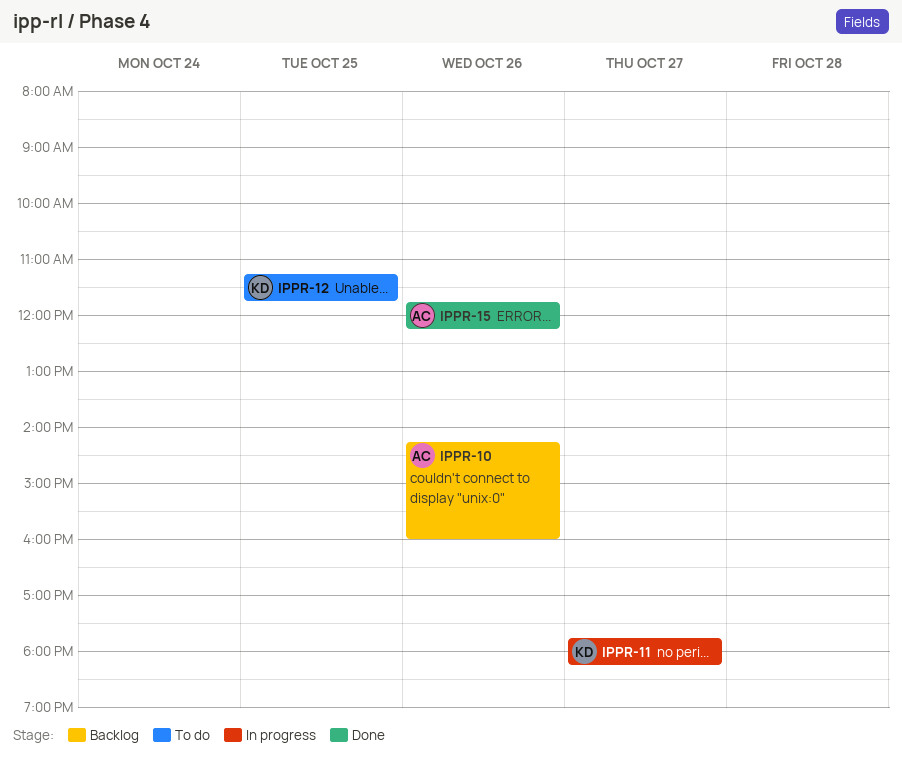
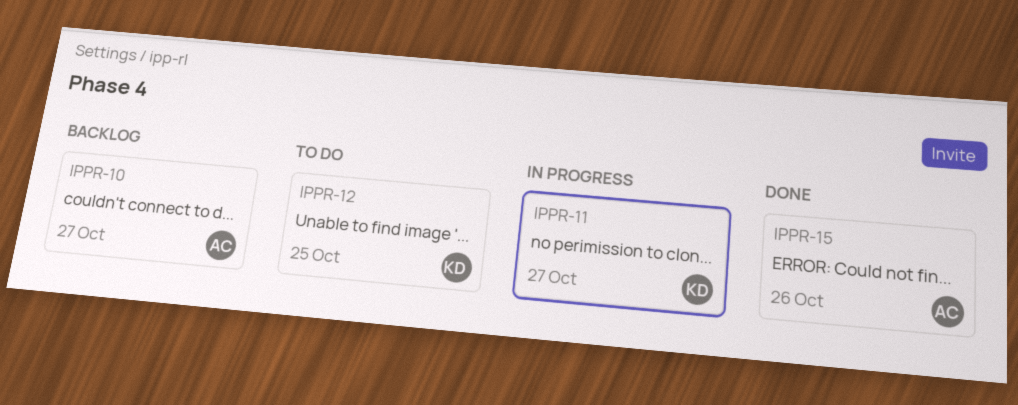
IPPR-10, day: Oct 26 -> Oct 27

